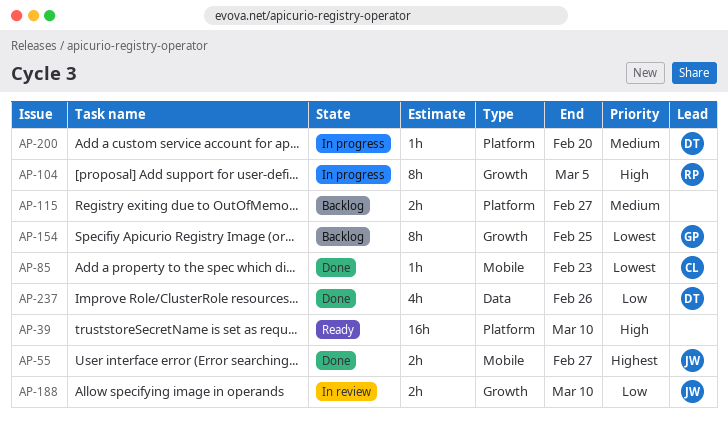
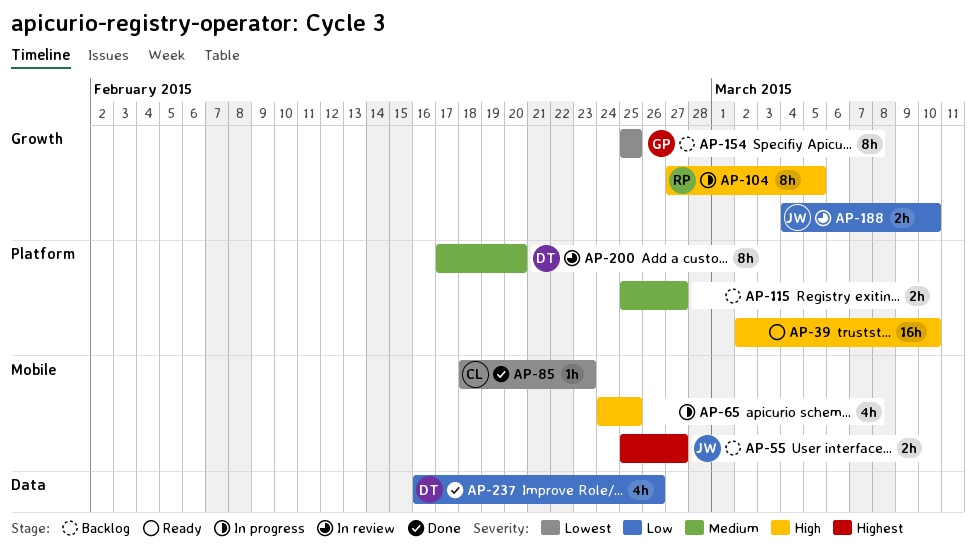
AP-55, status: Done -> Backlog
AP-65: none -> present
AP-200, status: In progress -> In review
AP-200, estimate: 1h -> 8h

